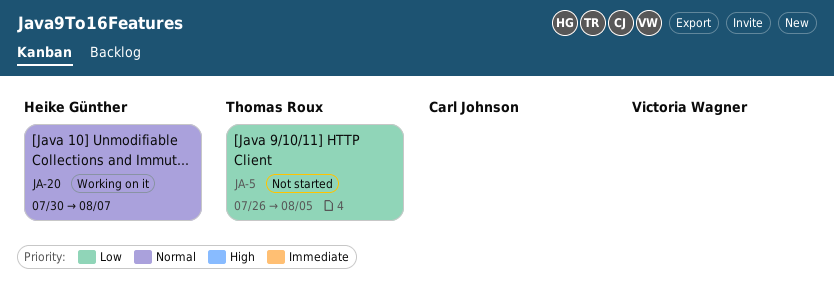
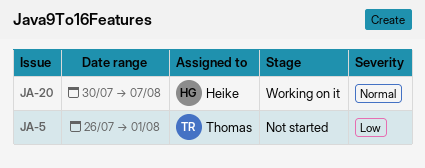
JA-5, due: Aug 5 -> Aug 1

